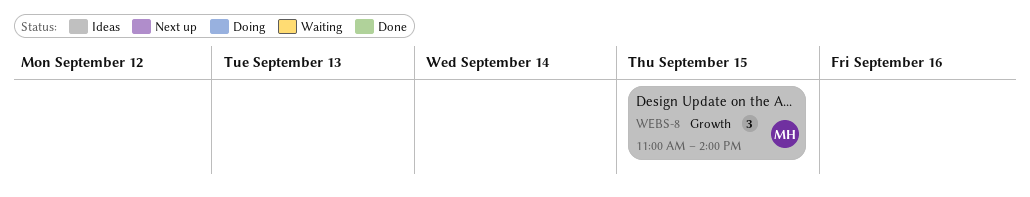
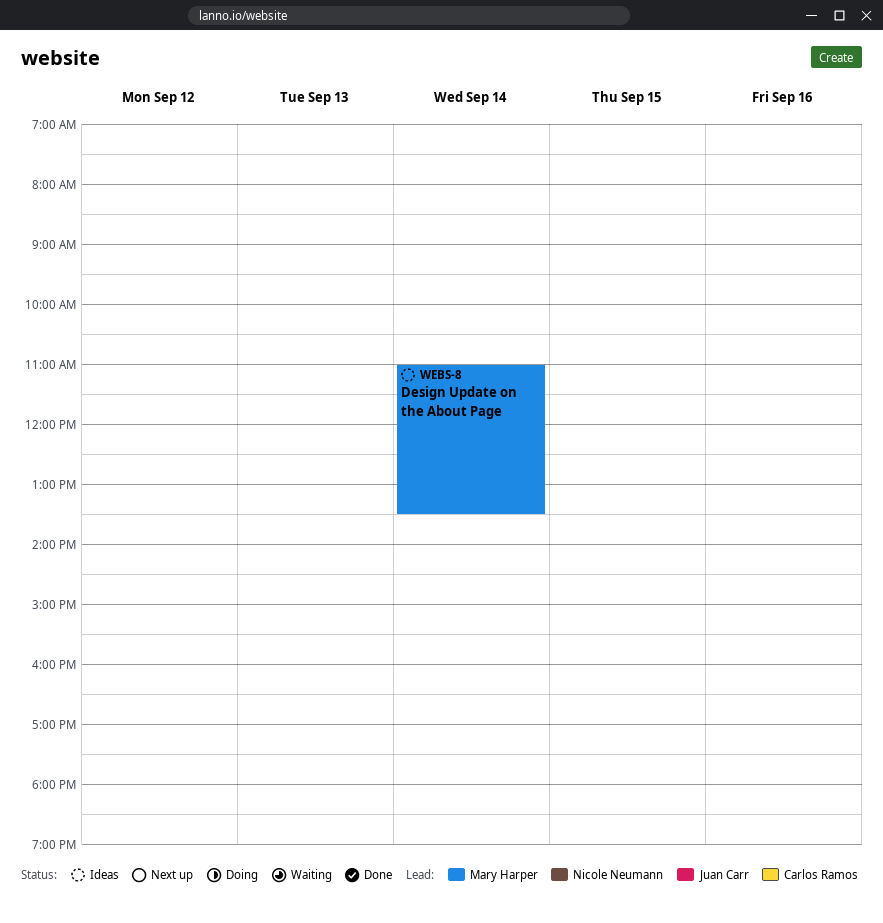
WEBS-8, day: Sep 15 -> Sep 14
WEBS-8, ends: 14:00 -> 13:30

